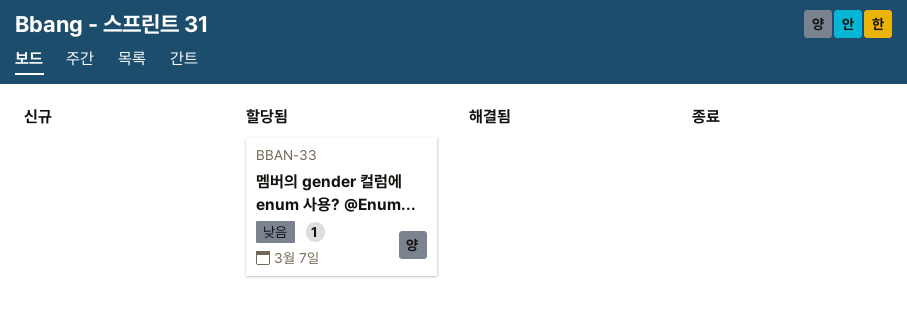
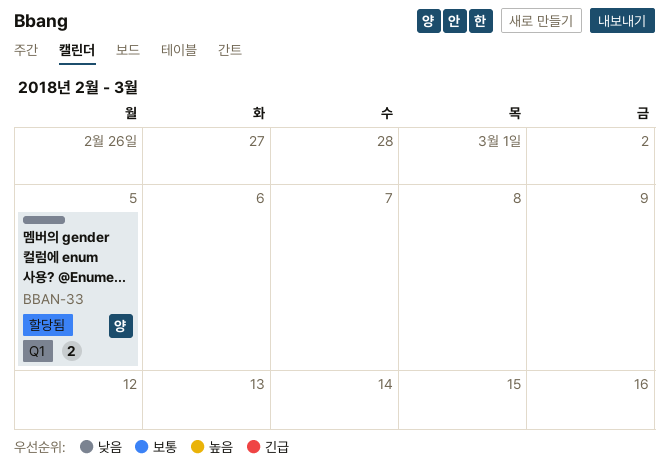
BBAN-33, estimate: 1 -> 2
BBAN-33, due: Mar 7 -> Mar 5

